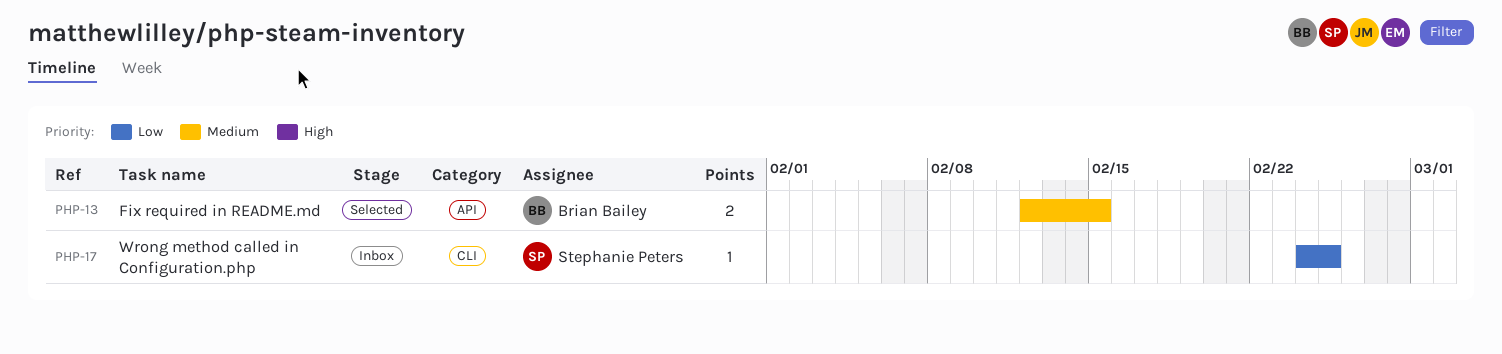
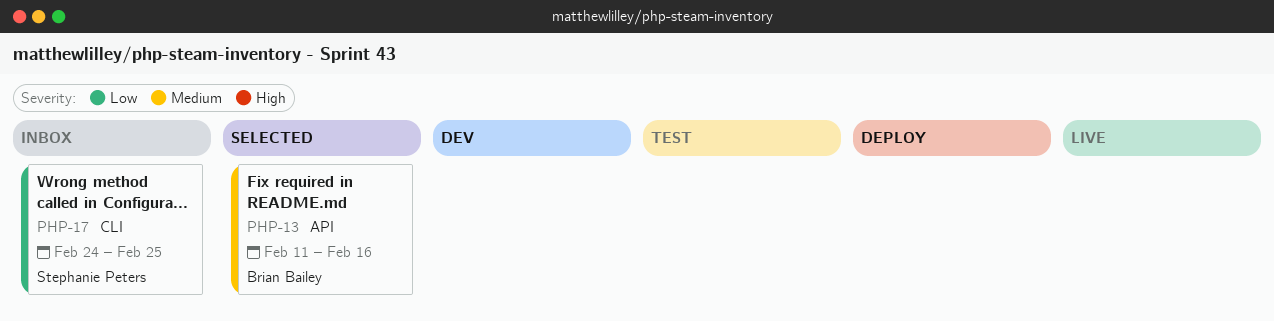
PHP-13, start: Feb 12 -> Feb 11
PHP-13, due: Feb 15 -> Feb 16

